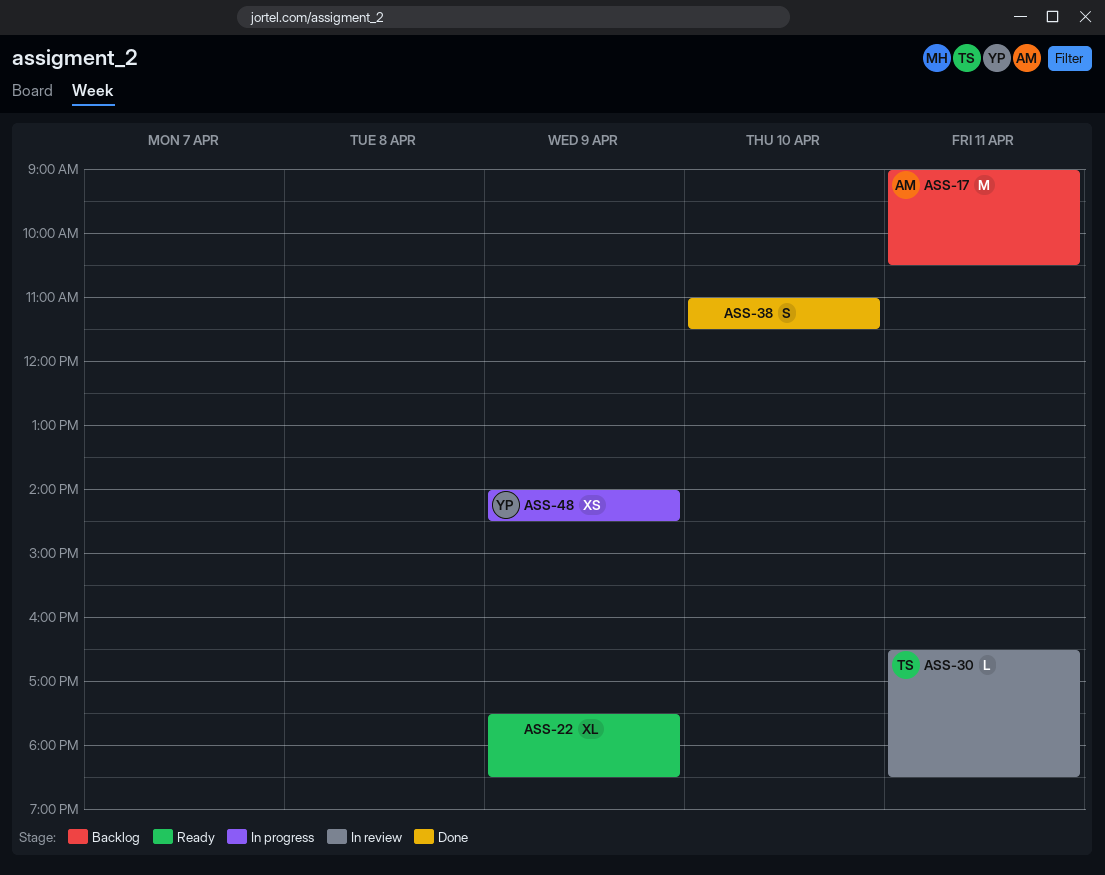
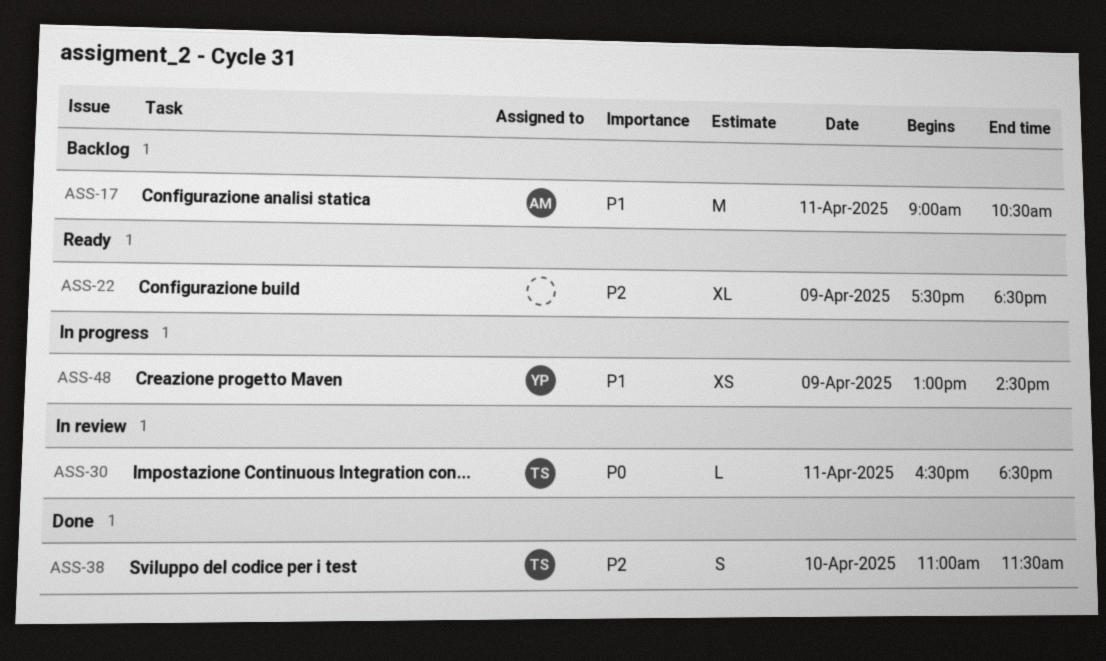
ASS-38, owner: none -> TS
ASS-48, begins: 14:00 -> 13:00

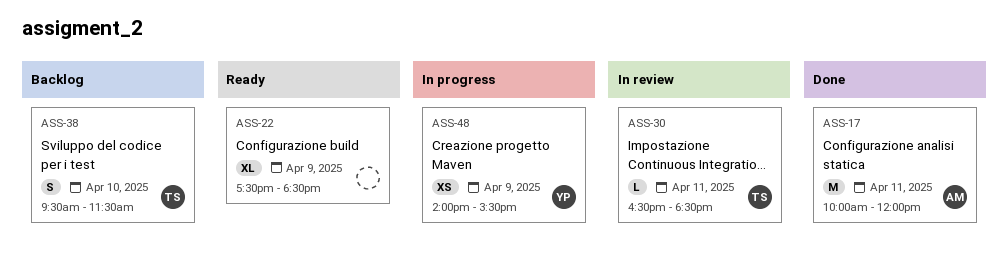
ASS-17, status: Backlog -> Done
ASS-17, begins: 09:00 -> 10:00
ASS-17, ends: 10:30 -> 12:00
ASS-38, status: Done -> Backlog
ASS-38, begins: 11:00 -> 09:30
ASS-48, begins: 13:00 -> 14:00
ASS-48, ends: 14:30 -> 15:30

